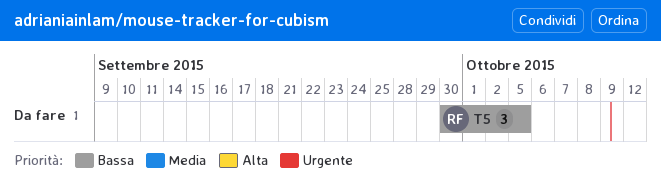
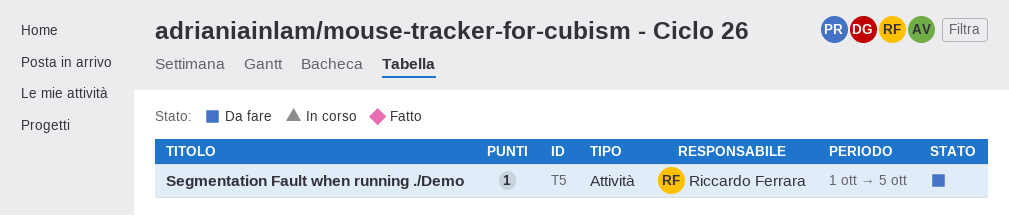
T5, estimate: 3 -> 1
T5, start: Sep 30 -> Oct 1

